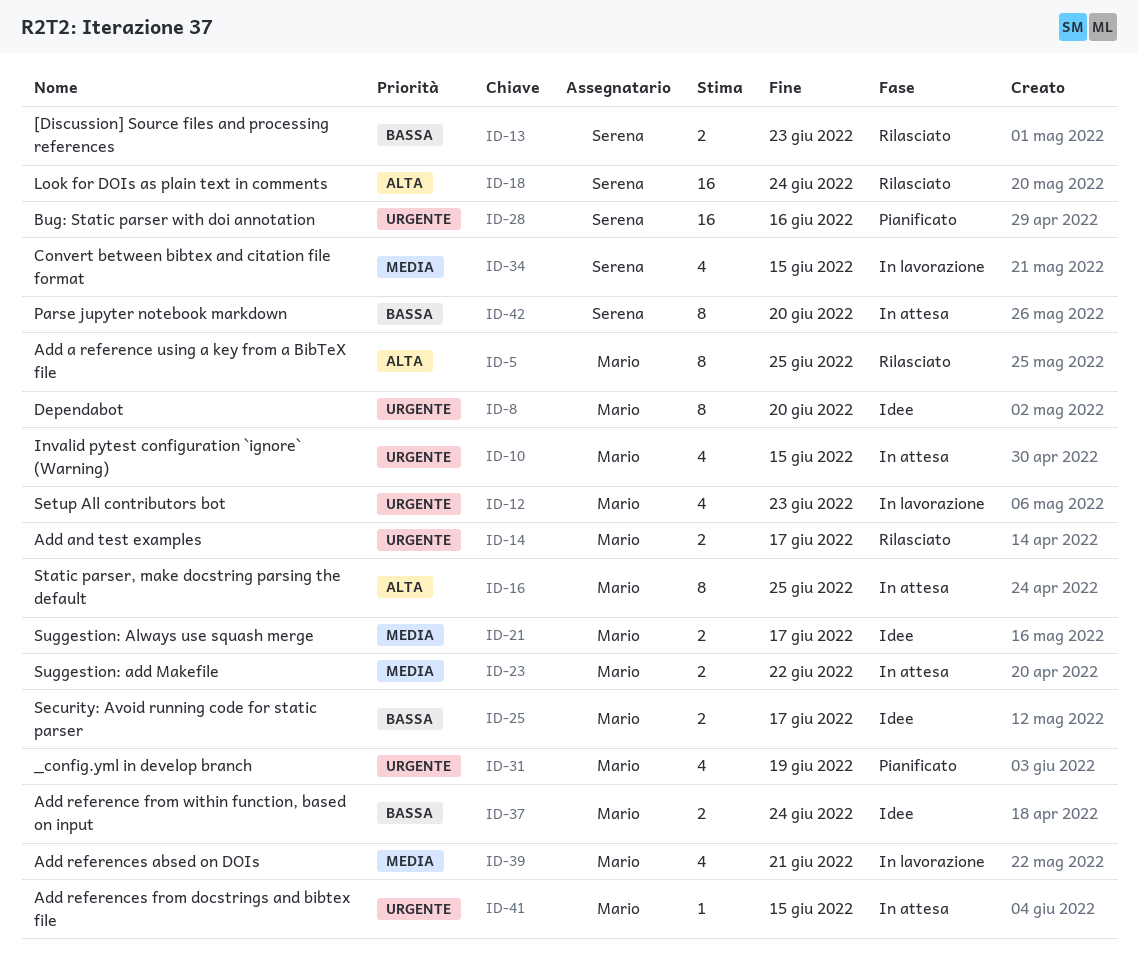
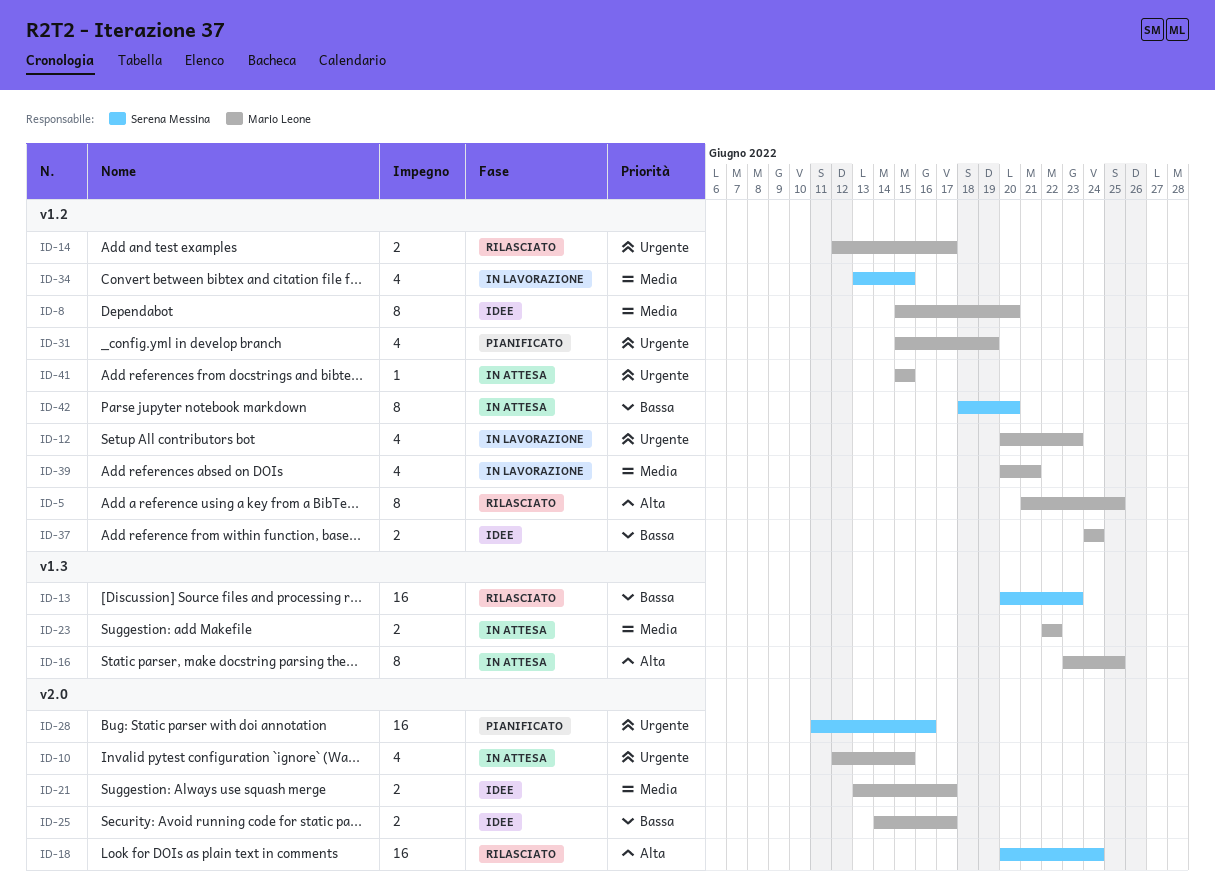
ID-8, priority: Urgente -> Media
ID-13, estimate: 2 -> 16

